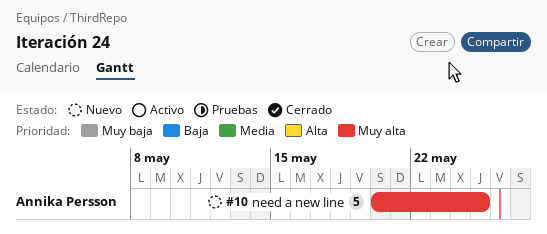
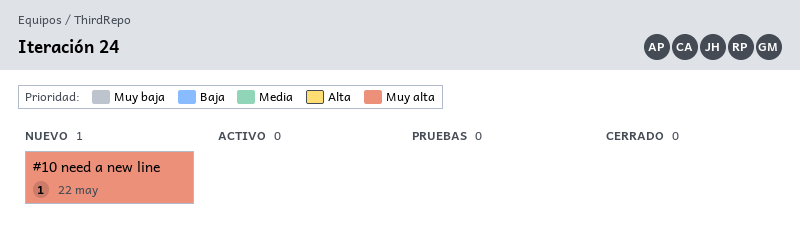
#10, estimate: 5 -> 1
#10, due: May 25 -> May 22

